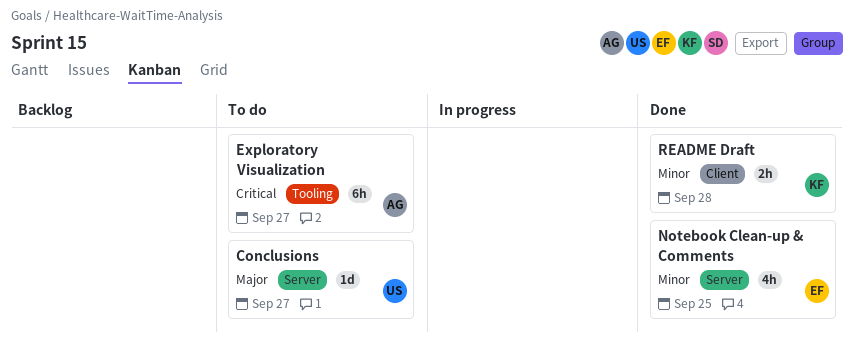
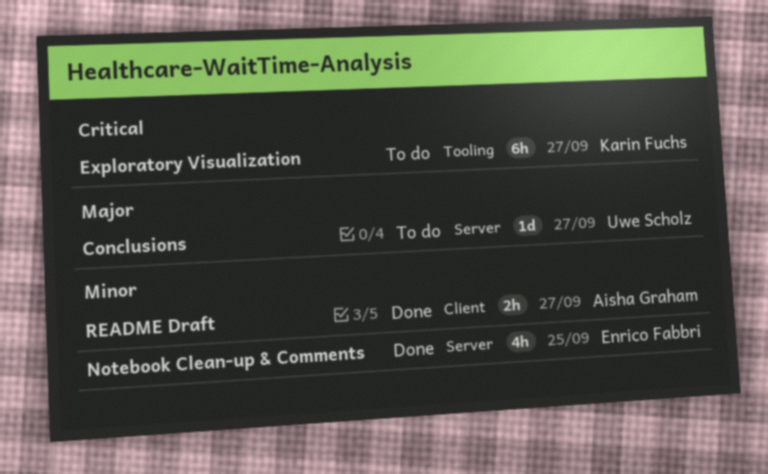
Exploratory Visualization, owner: Aisha Graham -> Karin Fuchs
README Draft, owner: Karin Fuchs -> Aisha Graham
README Draft, due: Sep 28 -> Sep 27

